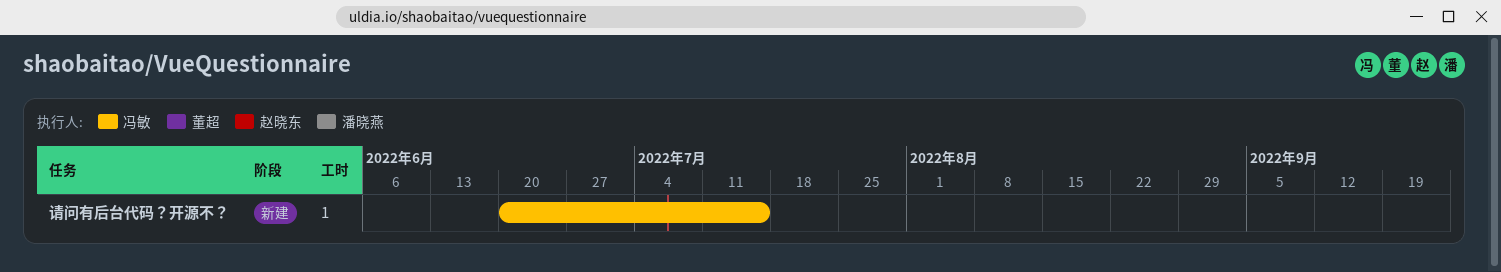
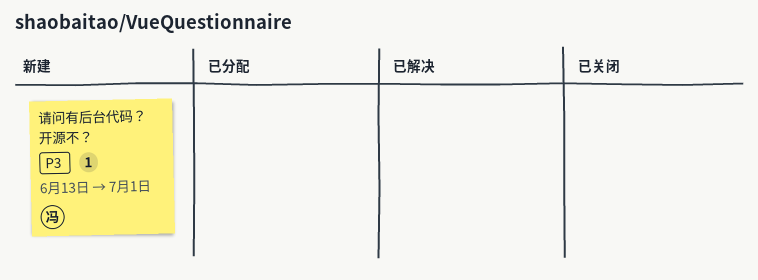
请问有后台代码？开源不？, start: Jun 20 -> Jun 13
请问有后台代码？开源不？, due: Jul 15 -> Jul 1

